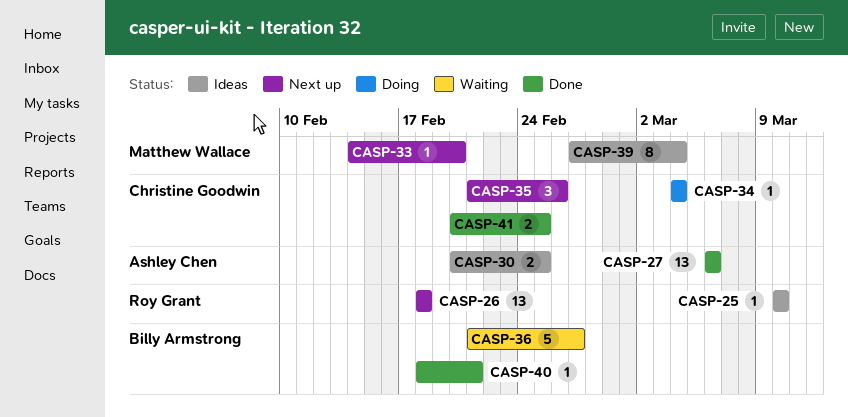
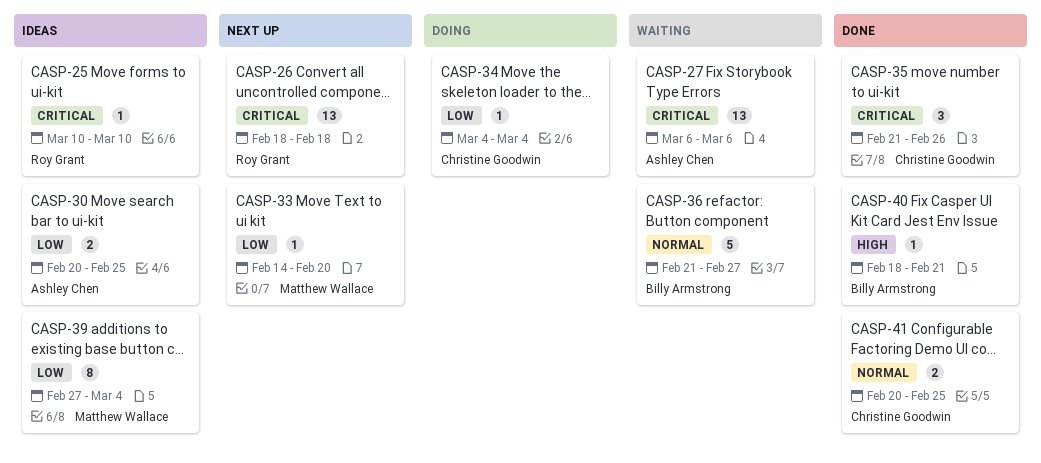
CASP-27, status: Done -> Waiting
CASP-35, status: Next up -> Done

